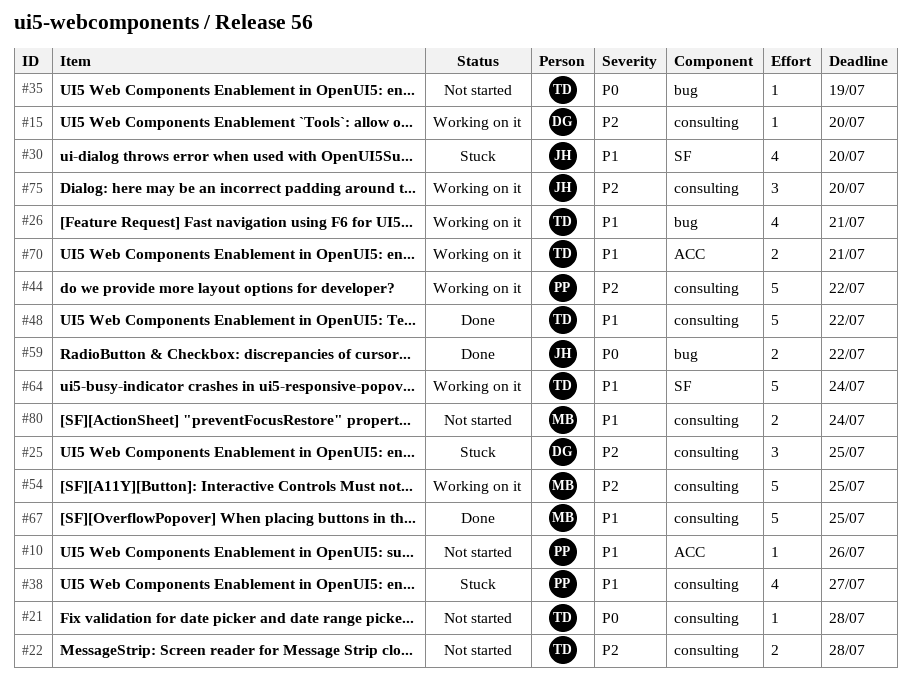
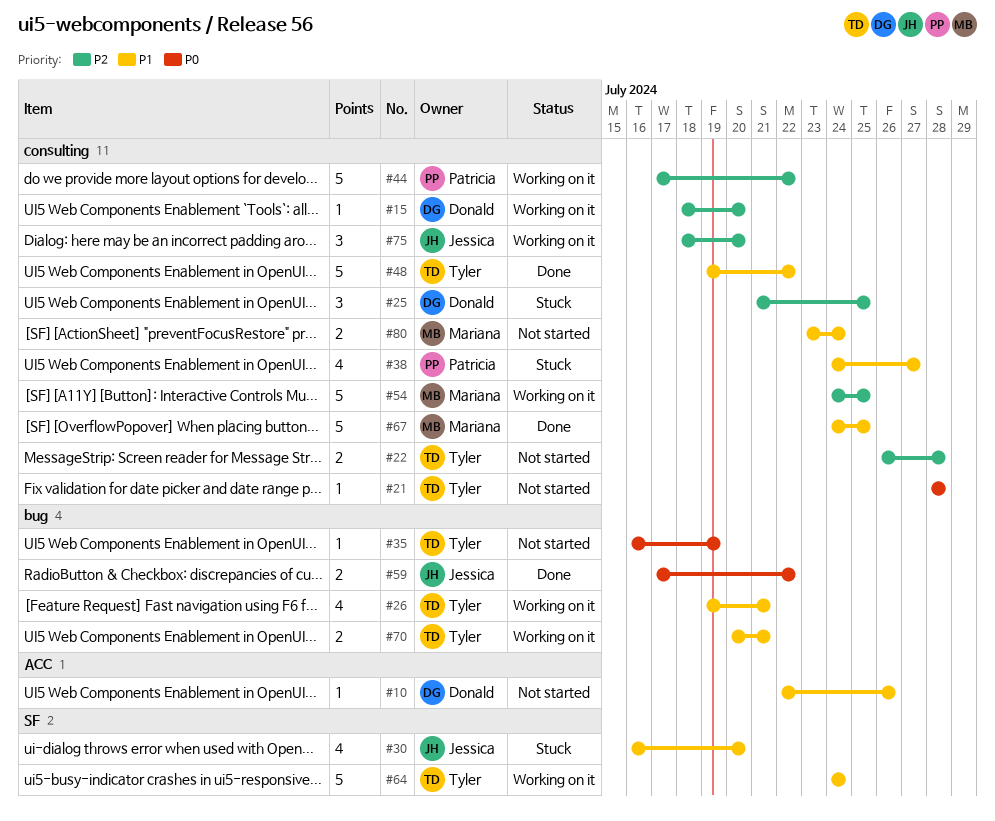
#10, owner: Patricia -> Donald
#70, label: ACC -> bug

